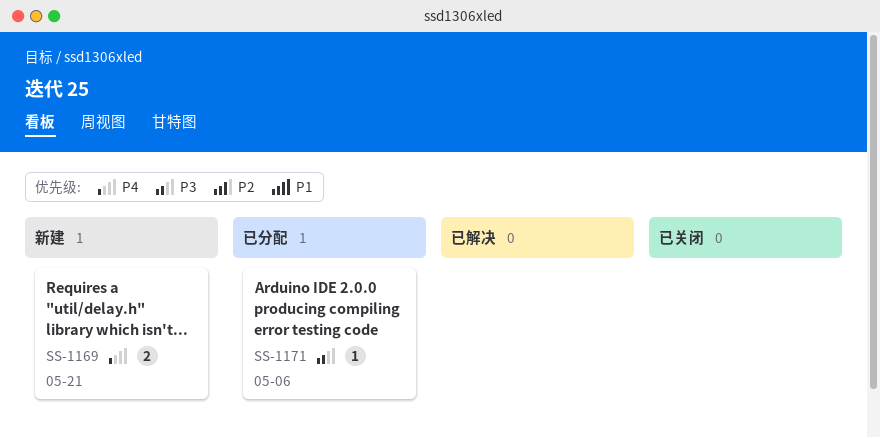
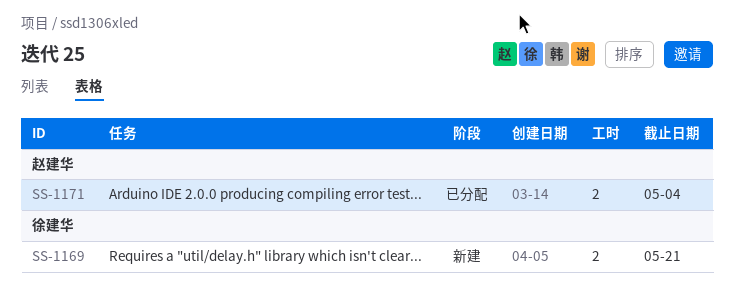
SS-1171, estimate: 1 -> 2
SS-1171, due: May 6 -> May 4

